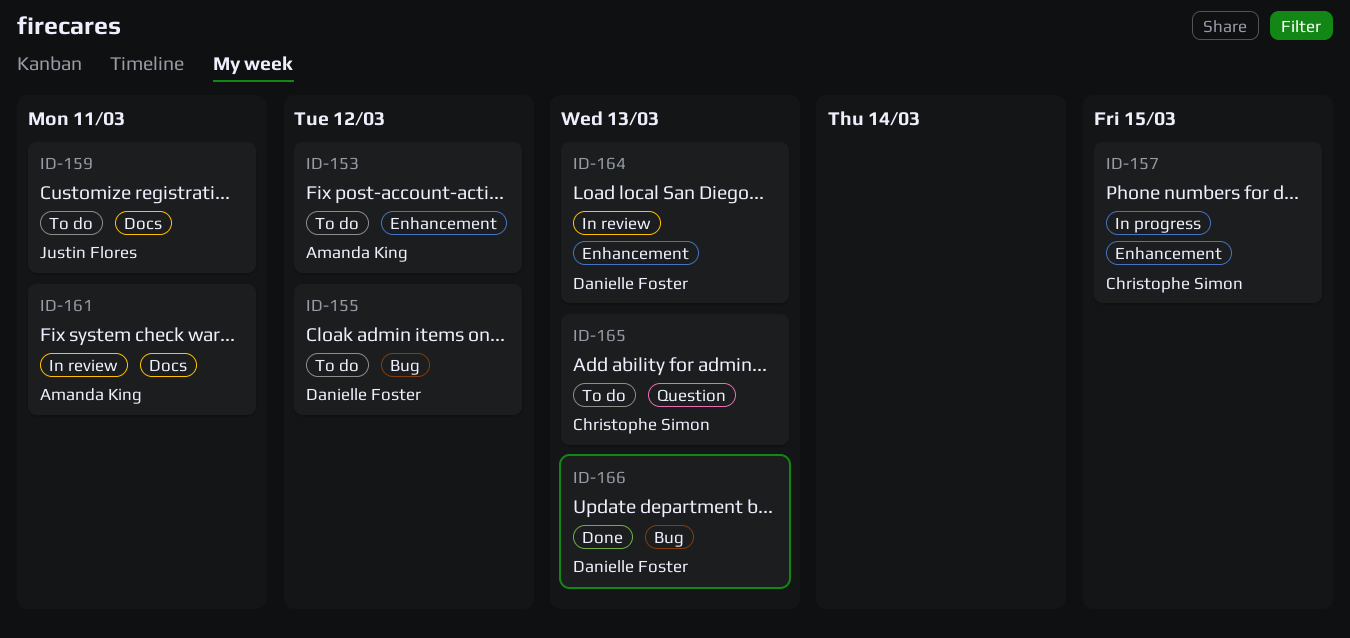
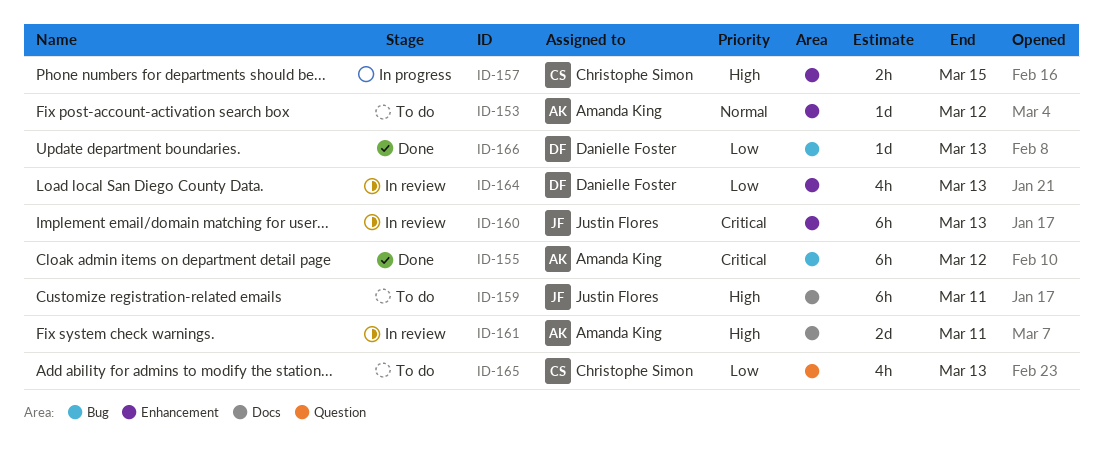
ID-155, status: To do -> Done
ID-155, owner: Danielle Foster -> Amanda King
ID-160: none -> present

